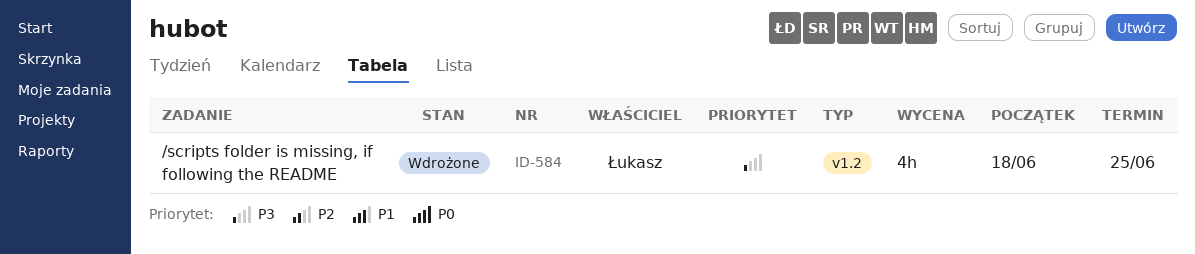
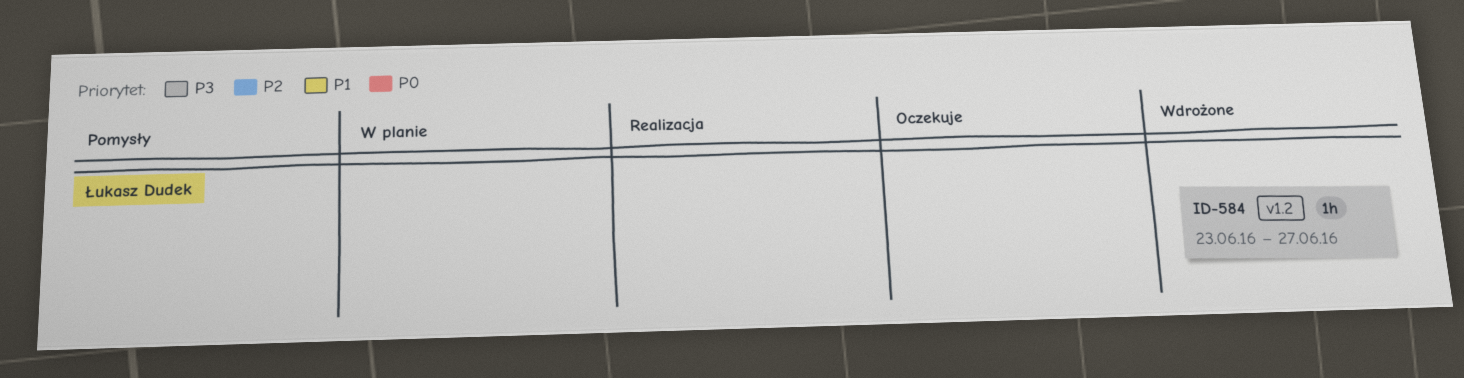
ID-584, estimate: 4h -> 1h
ID-584, start: Jun 18 -> Jun 23
ID-584, due: Jun 25 -> Jun 27

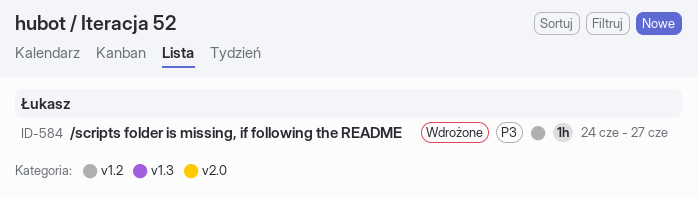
ID-584, start: Jun 23 -> Jun 24

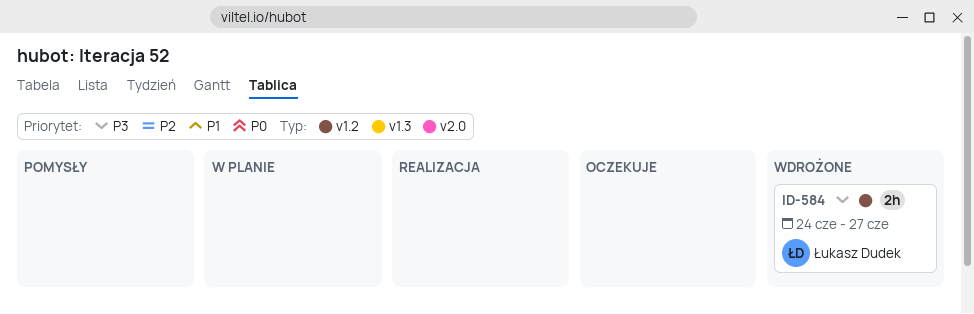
ID-584, estimate: 1h -> 2h

